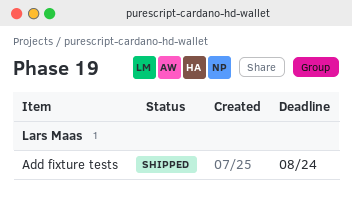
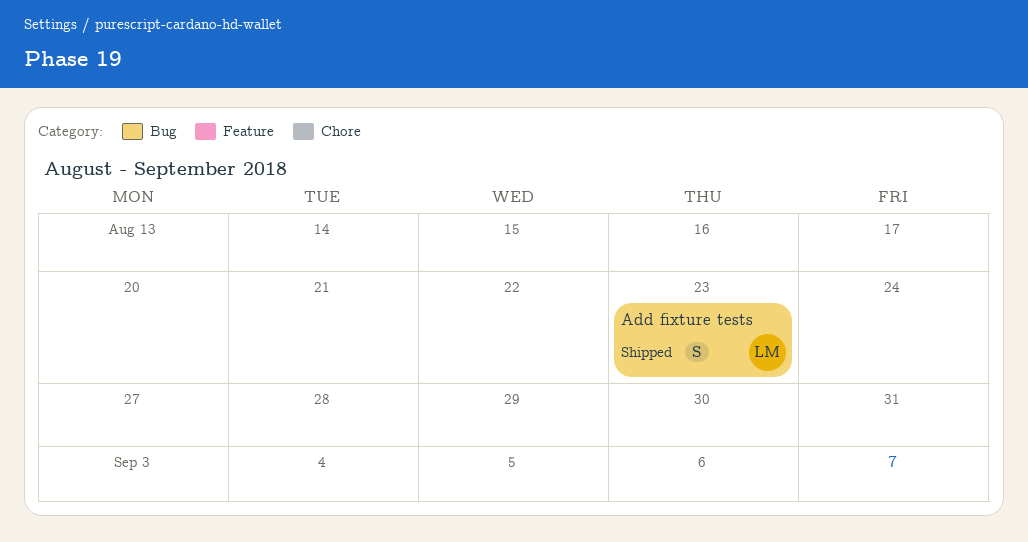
Add fixture tests, due: Aug 24 -> Aug 23

